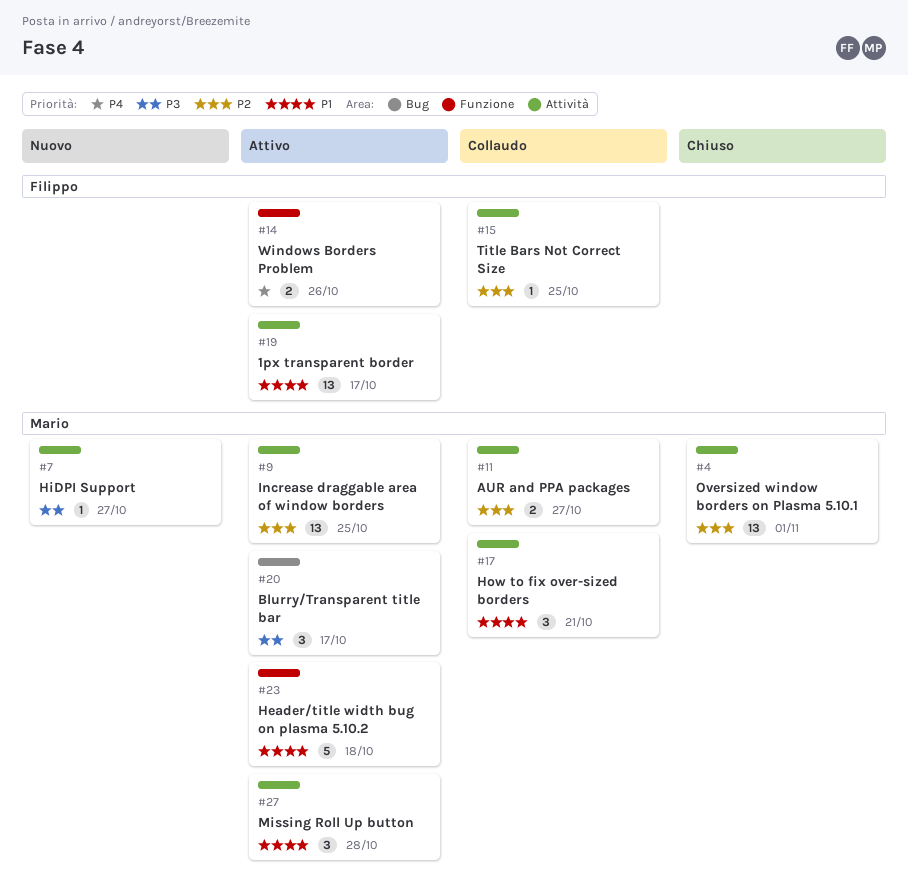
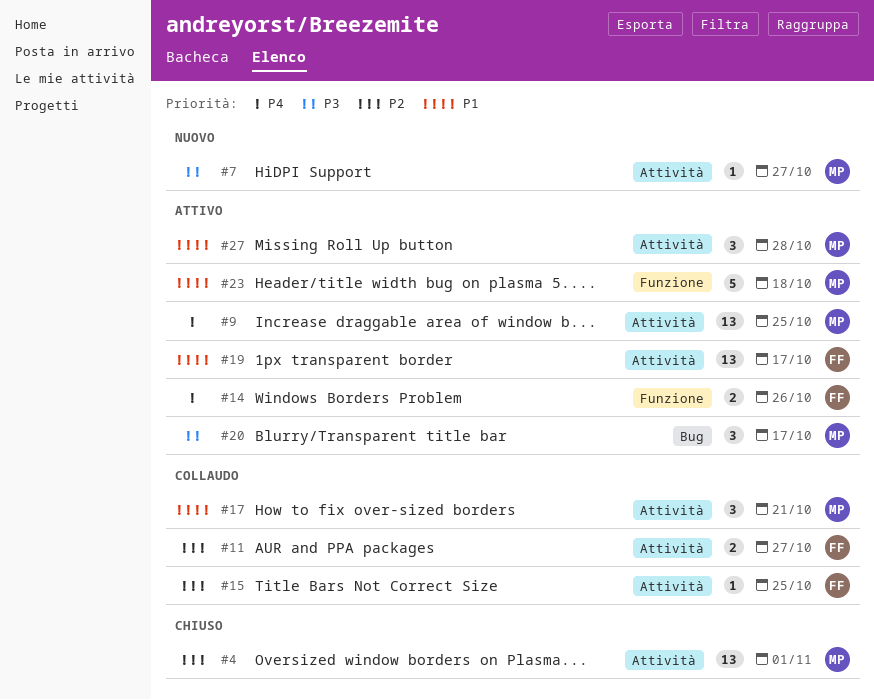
#9, priority: P2 -> P4
#11, owner: Mario -> Filippo

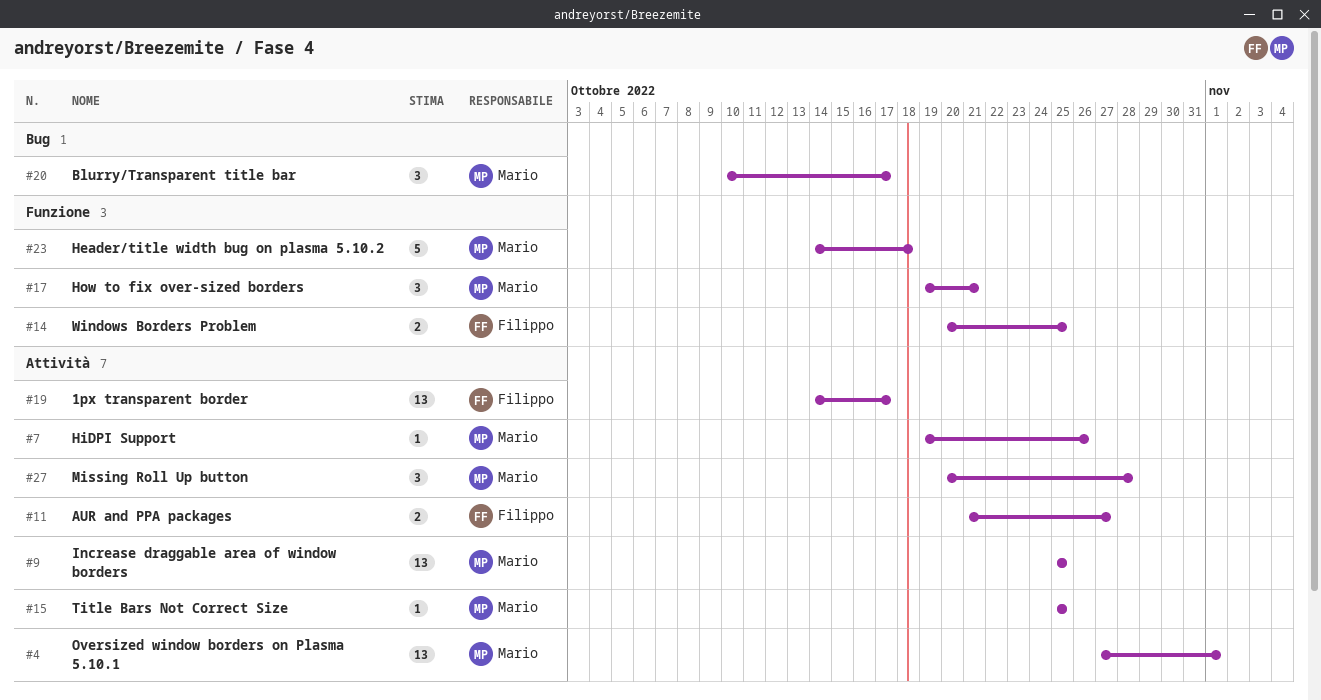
#7, due: Oct 27 -> Oct 26
#14, due: Oct 26 -> Oct 25
#15, owner: Filippo -> Mario
#17, label: Attività -> Funzione

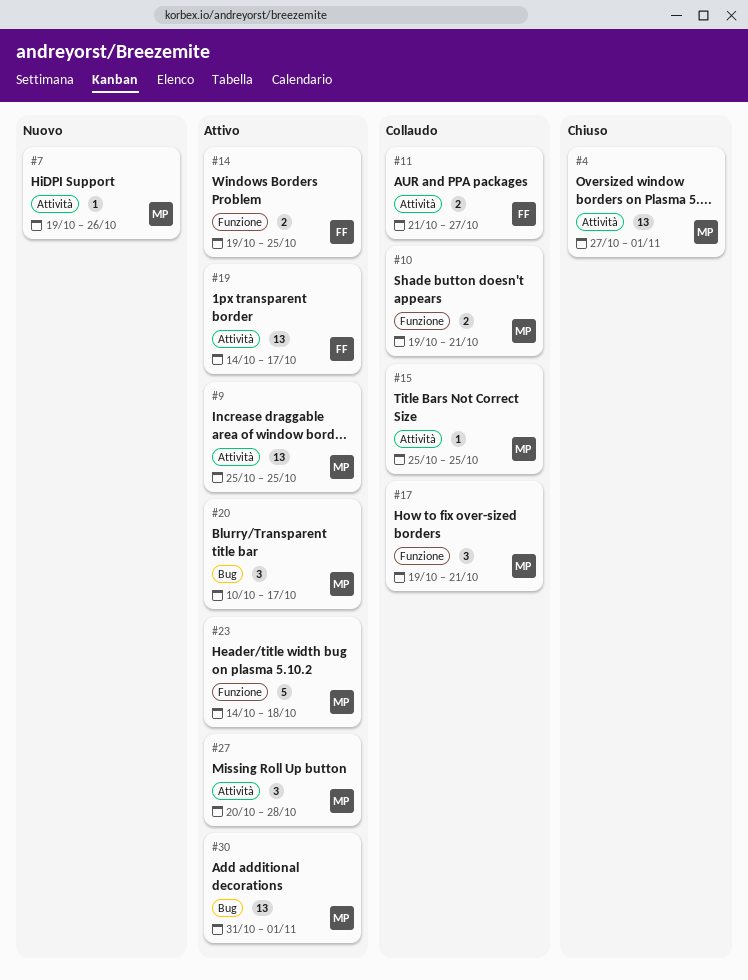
#10: none -> present
#14, start: Oct 20 -> Oct 19
#30: none -> present

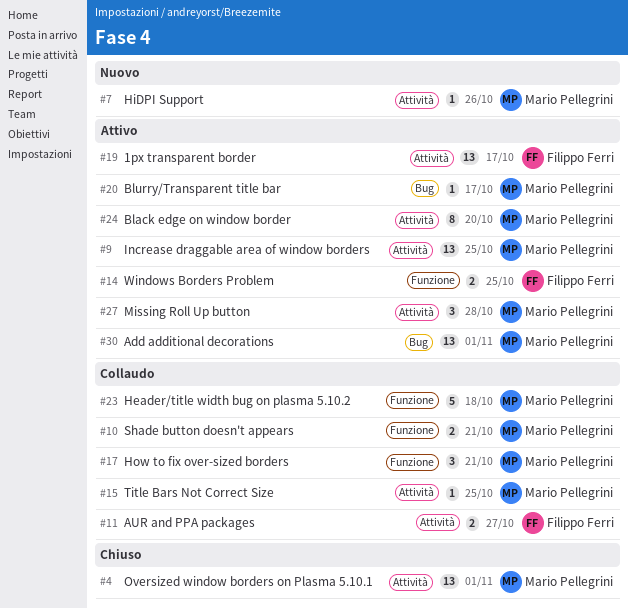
#20, estimate: 3 -> 1
#23, status: Attivo -> Collaudo
#24: none -> present

